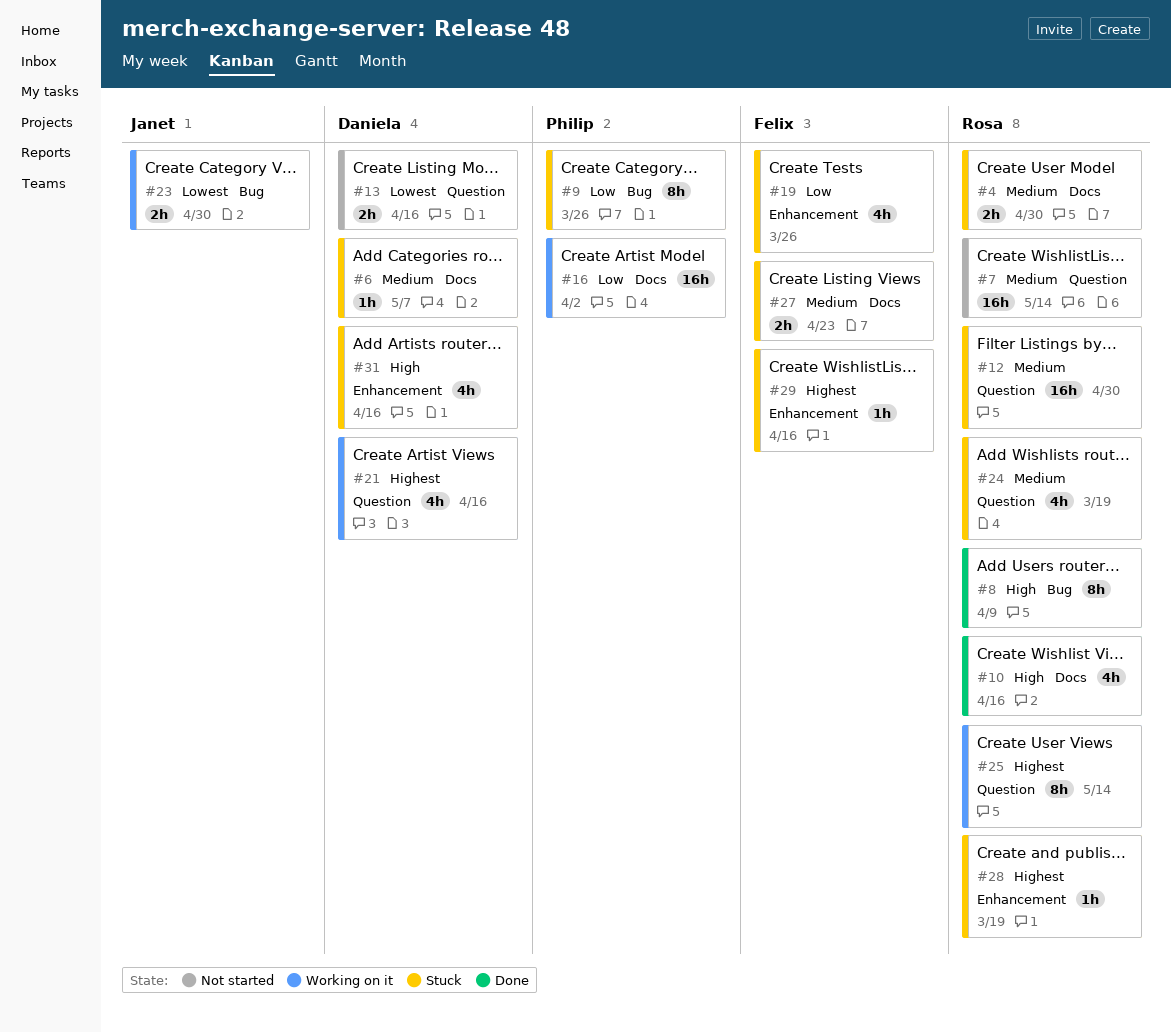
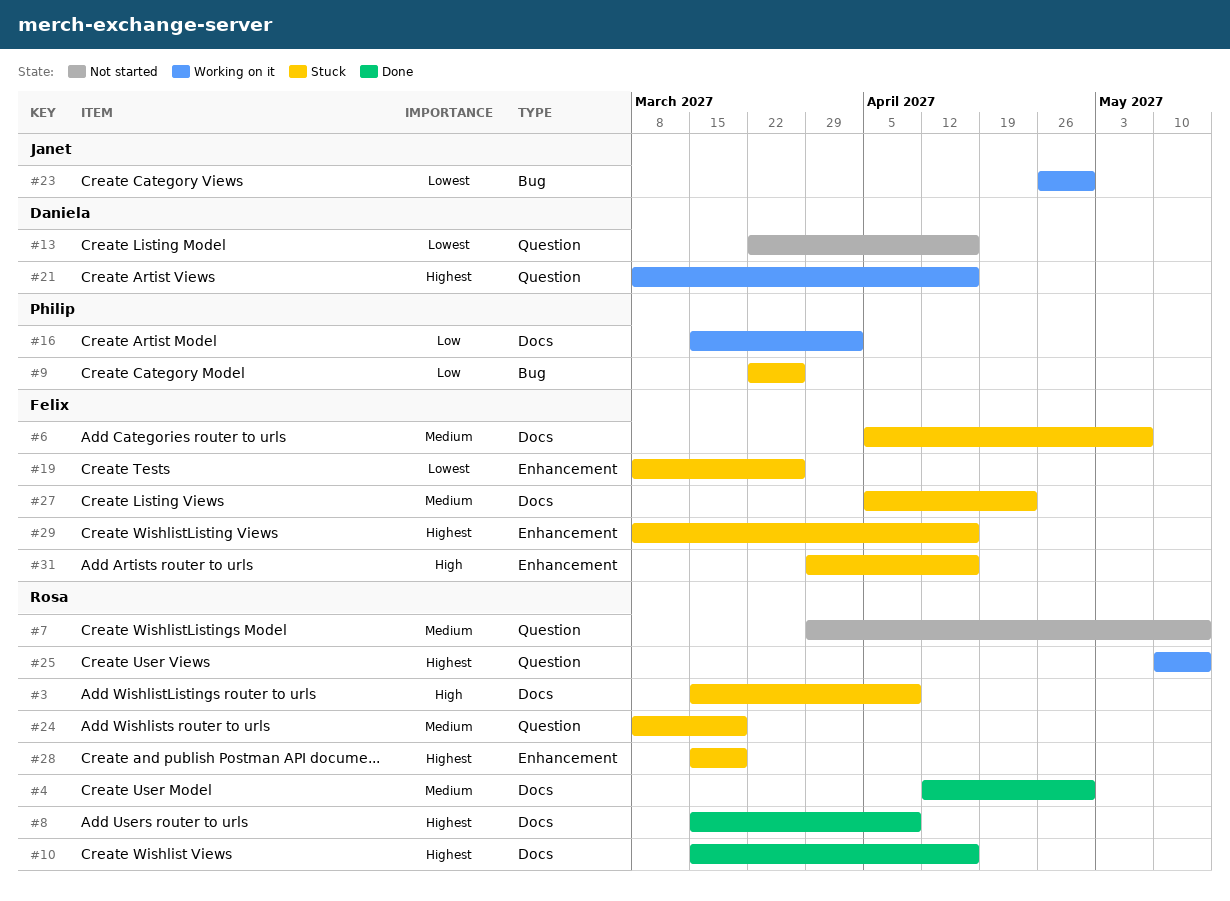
#3: none -> present
#4, status: Stuck -> Done
#6, owner: Daniela -> Felix
#8, priority: High -> Highest
#8, label: Bug -> Docs
#10, priority: High -> Highest
#12: present -> none
#19, priority: Low -> Lowest
#31, owner: Daniela -> Felix

